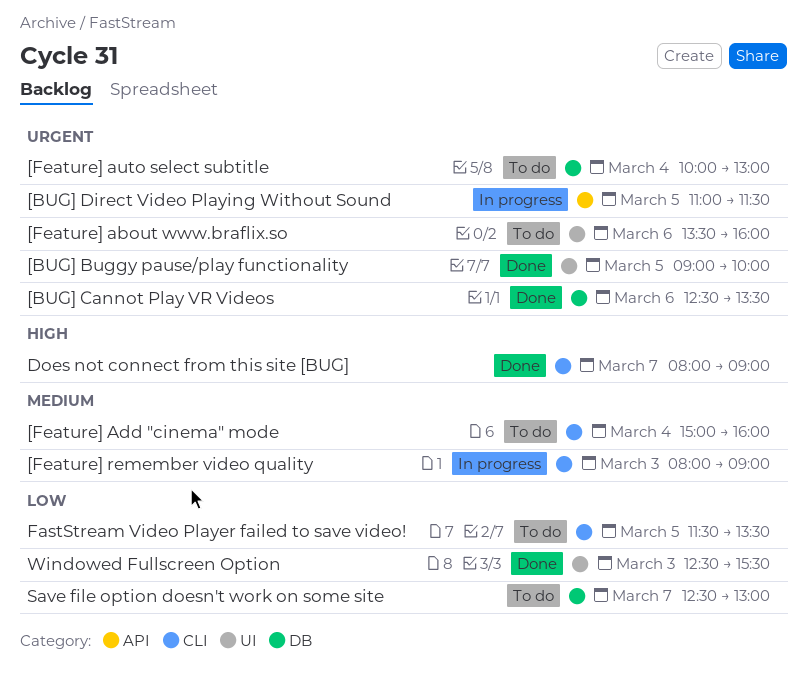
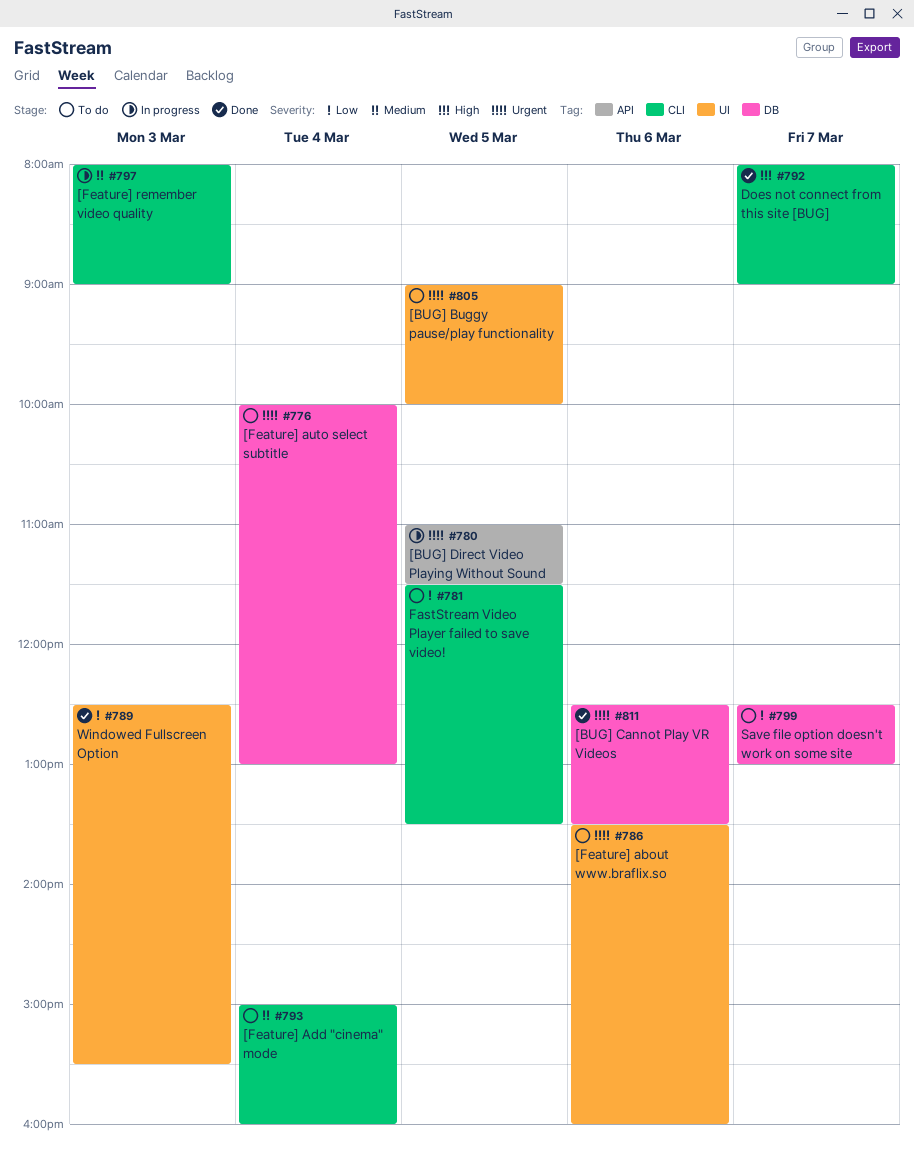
[BUG] Buggy pause/play functionality, status: Done -> To do

